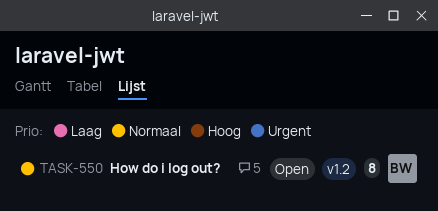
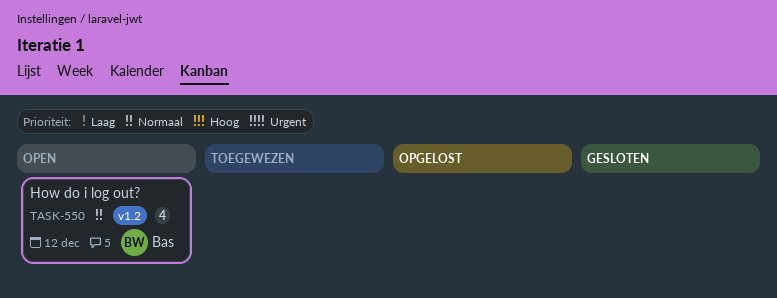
TASK-550, estimate: 8 -> 4

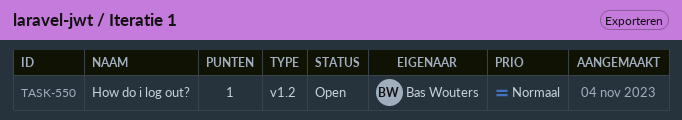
TASK-550, estimate: 4 -> 1

